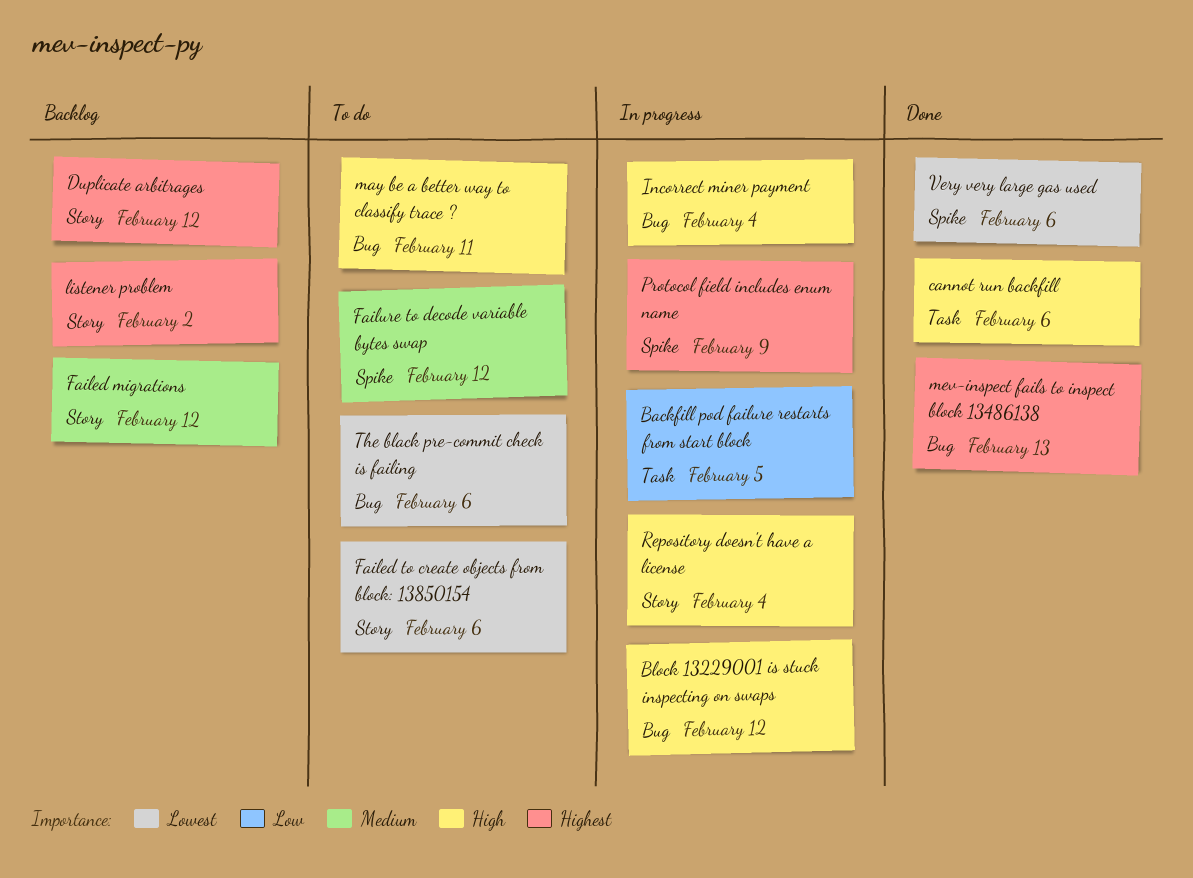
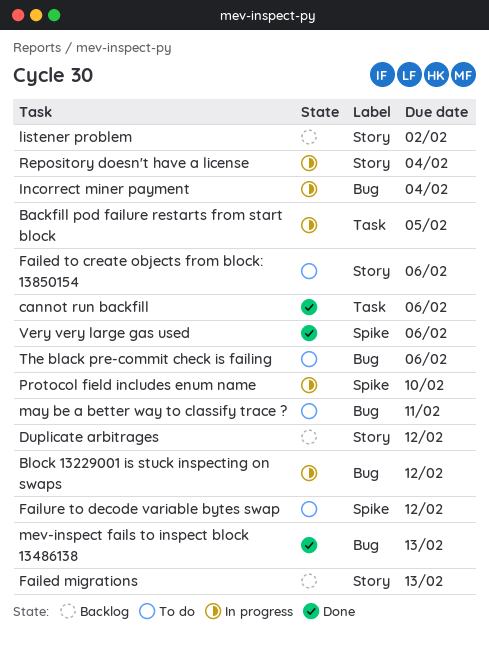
Failed migrations, due: Feb 12 -> Feb 13
Protocol field includes enum name, due: Feb 9 -> Feb 10

